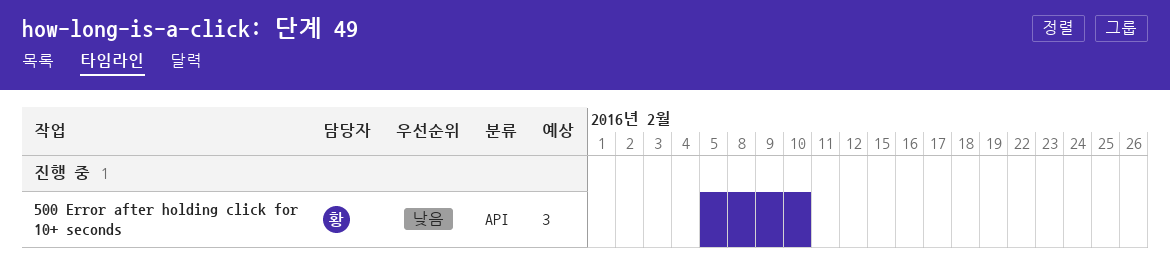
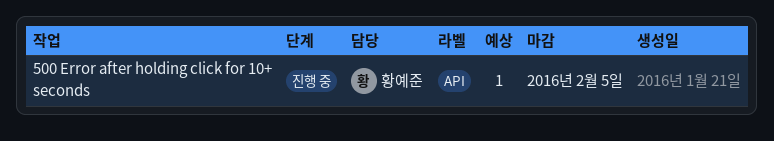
500 Error after holding click for 10+ seconds, estimate: 3 -> 1
500 Error after holding click for 10+ seconds, due: Feb 10 -> Feb 5

